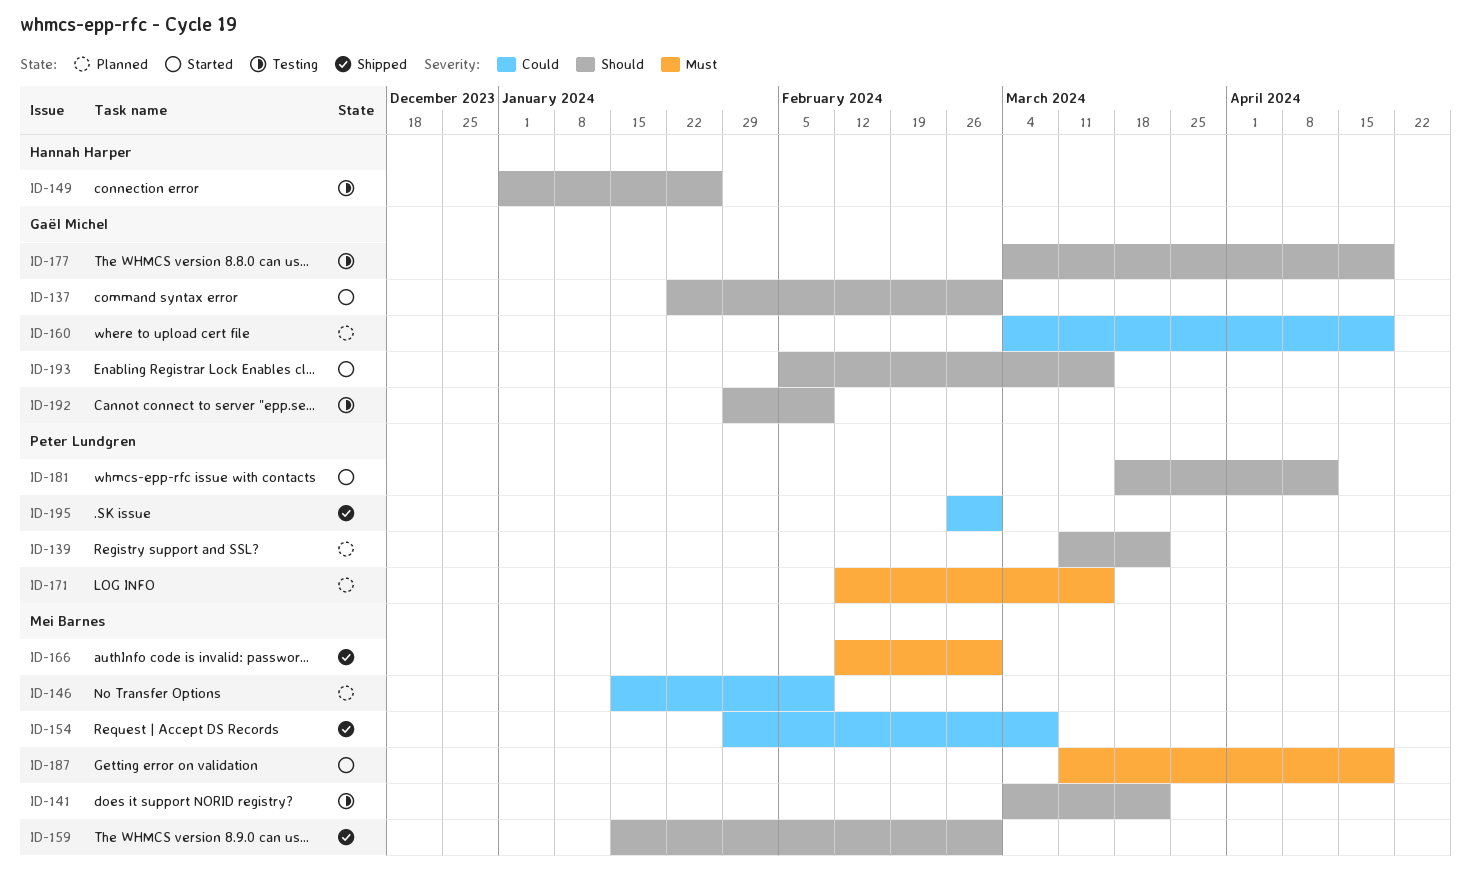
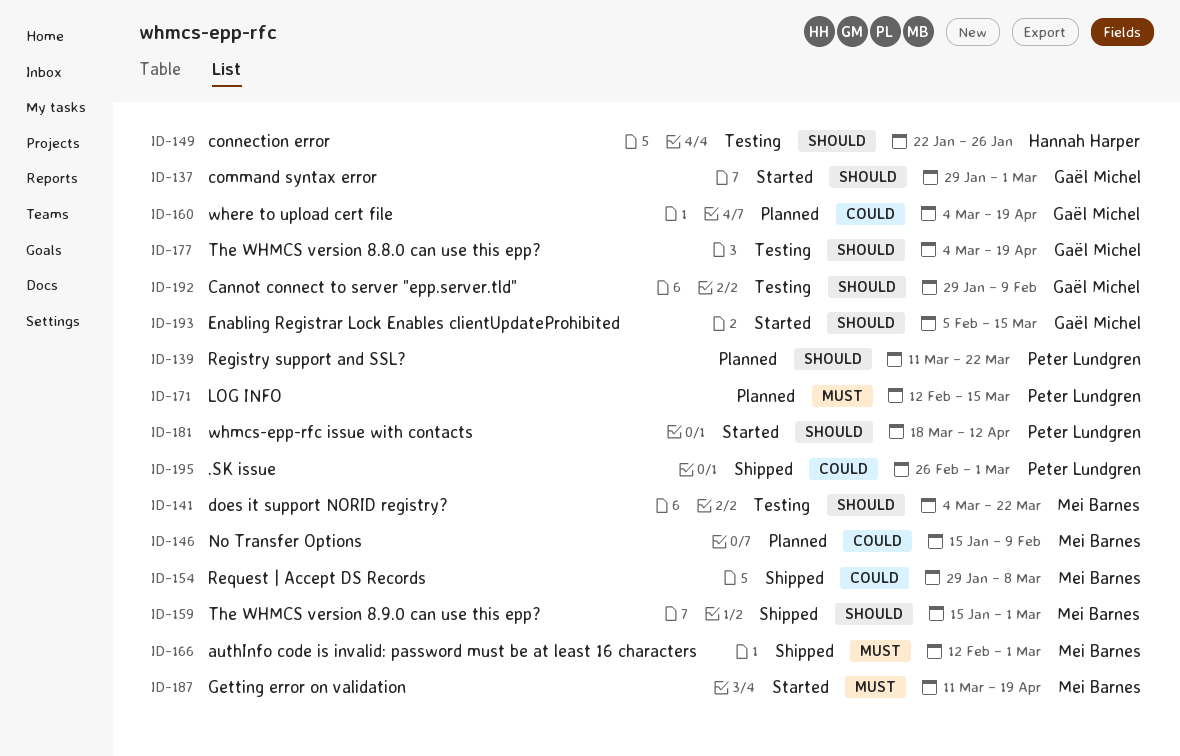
ID-137, start: Jan 22 -> Jan 29
ID-149, start: Jan 1 -> Jan 22

